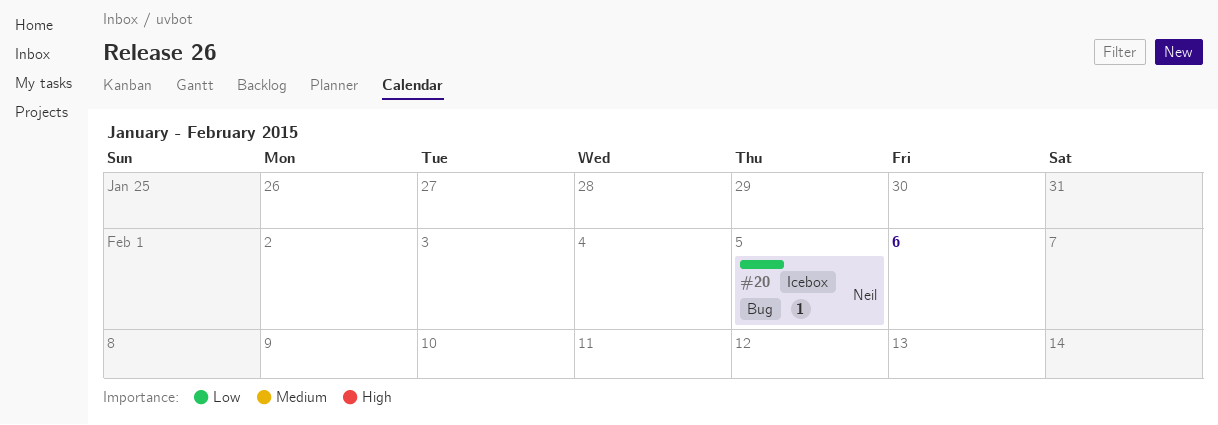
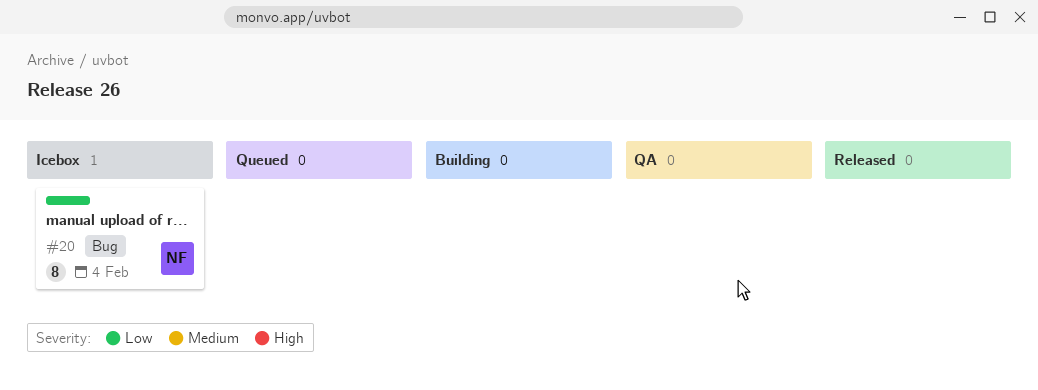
#20, estimate: 1 -> 8
#20, due: Feb 5 -> Feb 4

